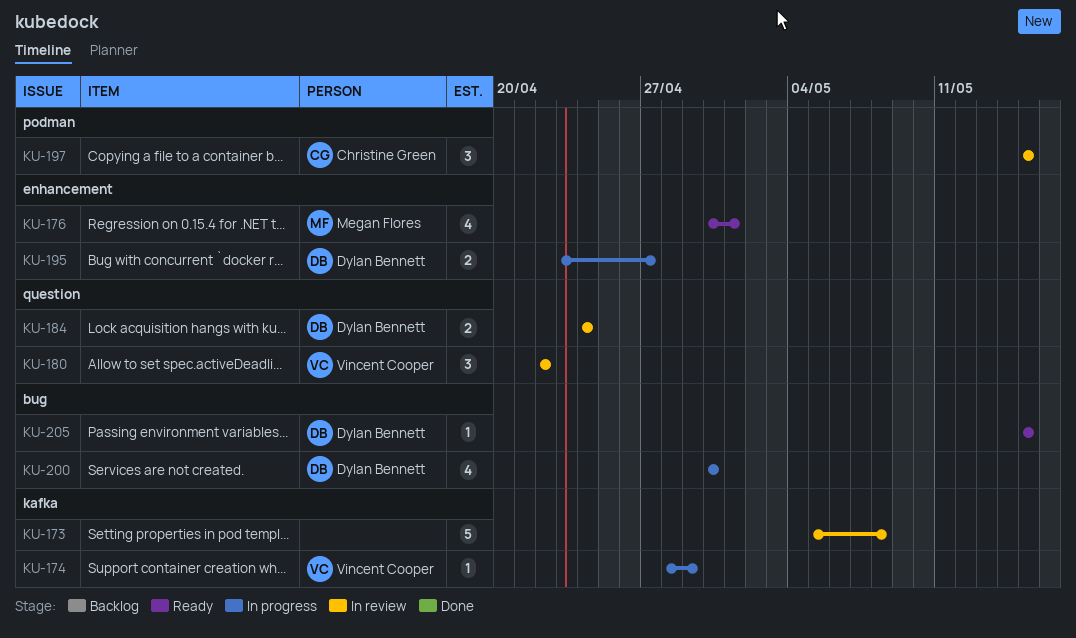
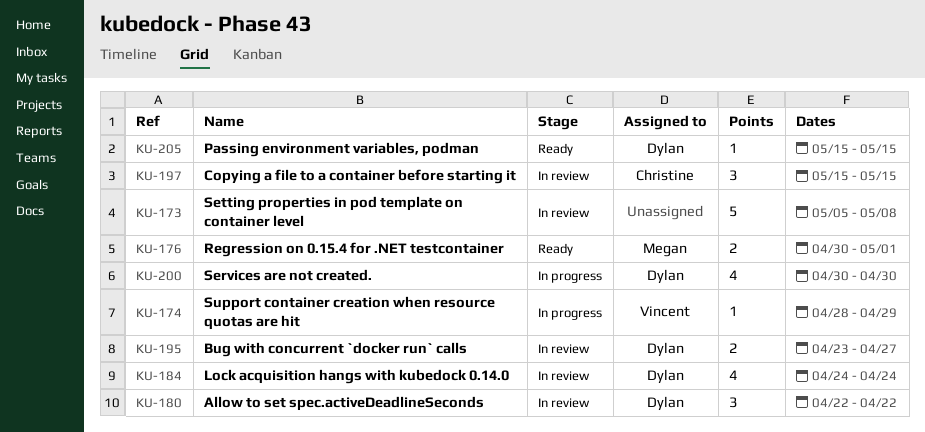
KU-176, estimate: 4 -> 2
KU-180, owner: Vincent Cooper -> Dylan Bennett
KU-184, estimate: 2 -> 4
KU-195, status: In progress -> In review

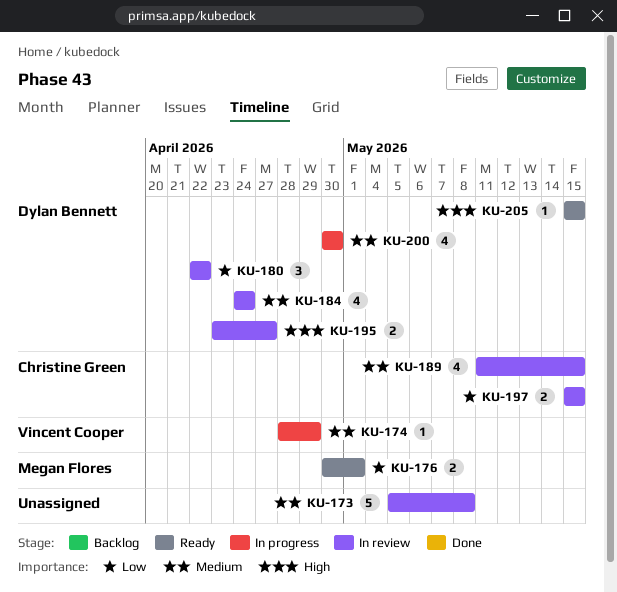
KU-189: none -> present
KU-197, estimate: 3 -> 2

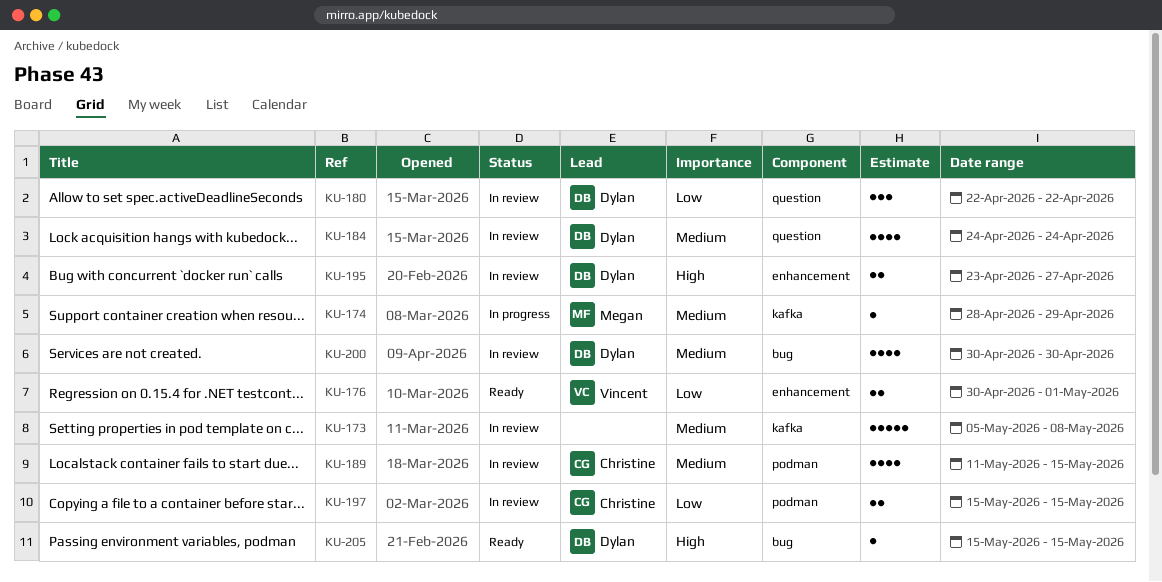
KU-174, owner: Vincent Cooper -> Megan Flores
KU-176, owner: Megan Flores -> Vincent Cooper
KU-200, status: In progress -> In review

